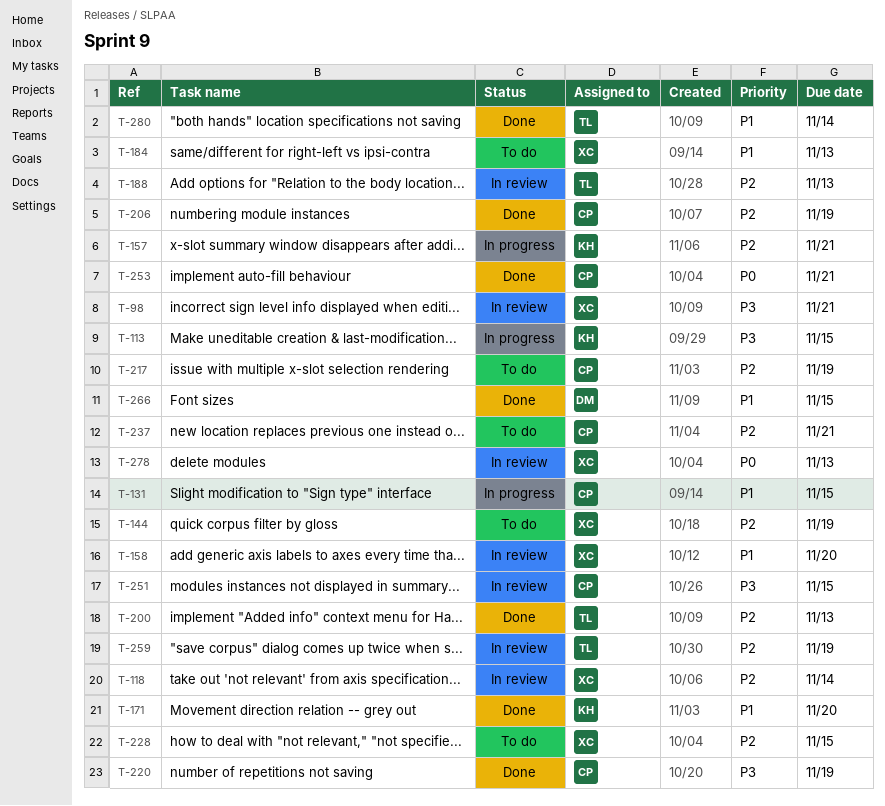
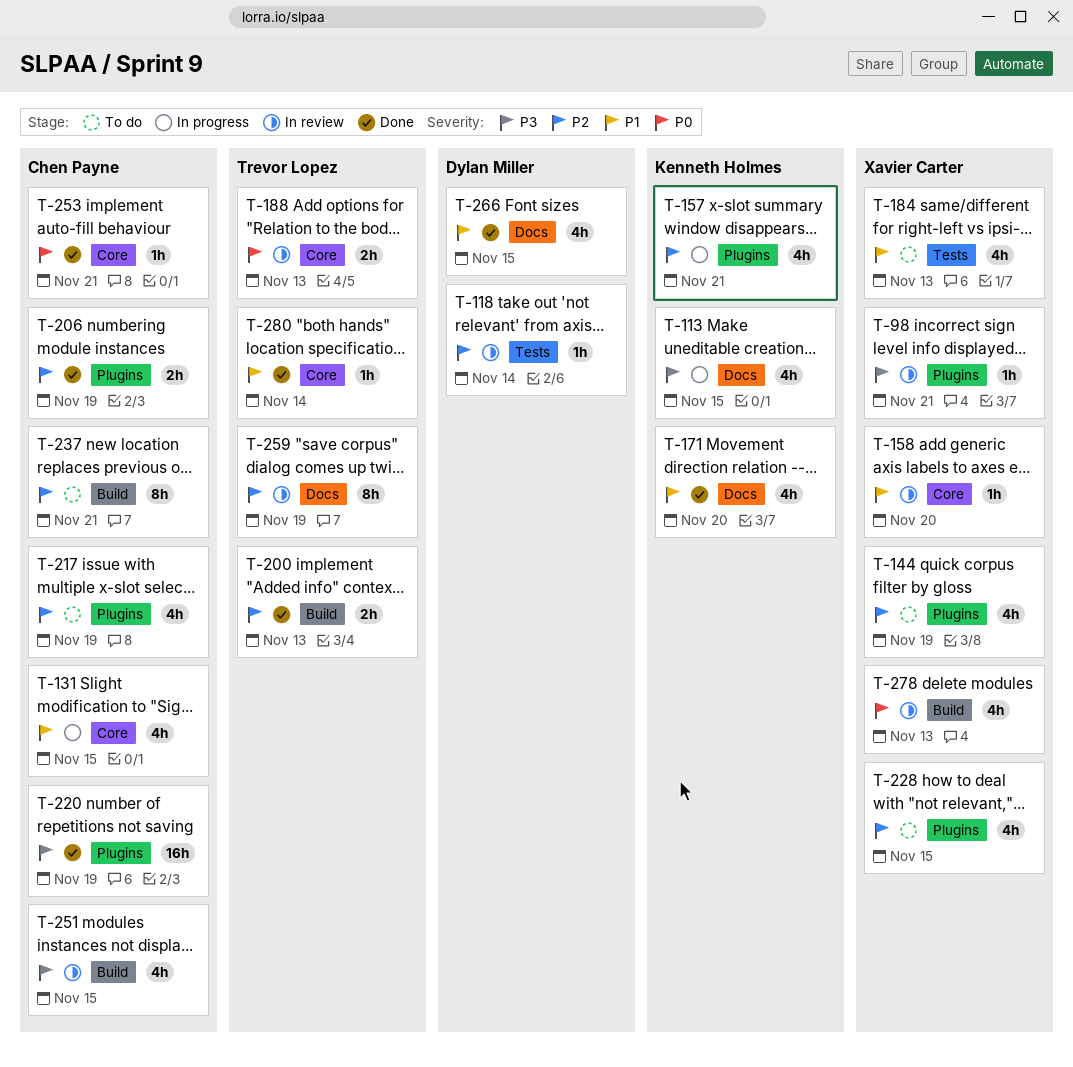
T-118, owner: Xavier Carter -> Dylan Miller
T-188, priority: P2 -> P0

